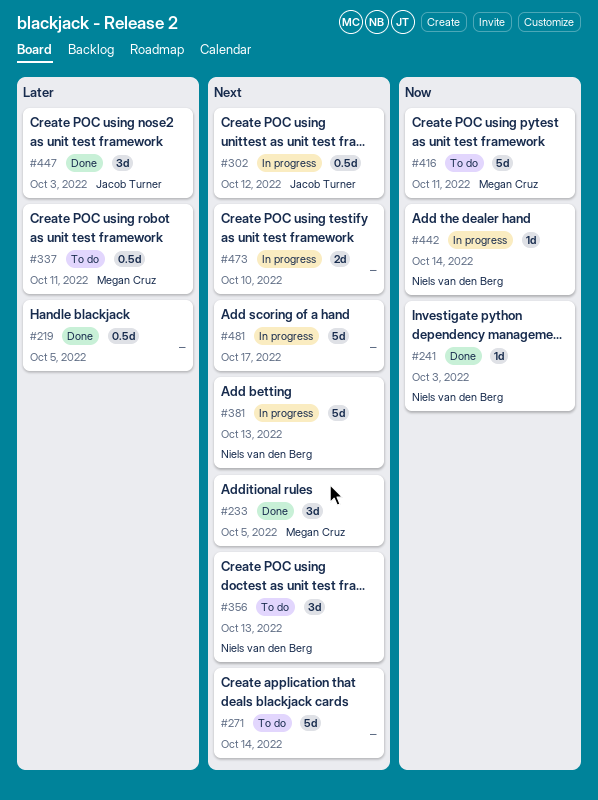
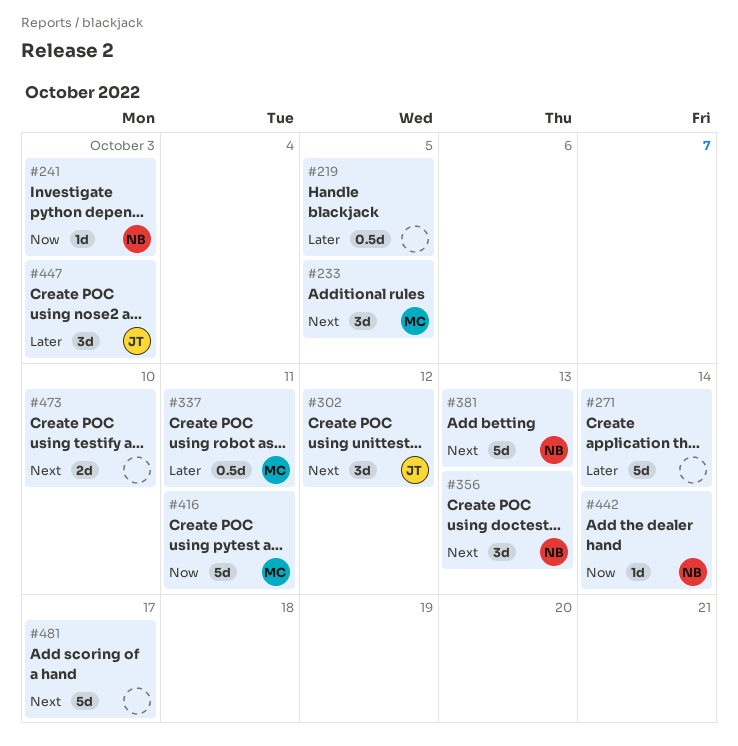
#271, priority: Next -> Later
#302, estimate: 0.5d -> 3d

